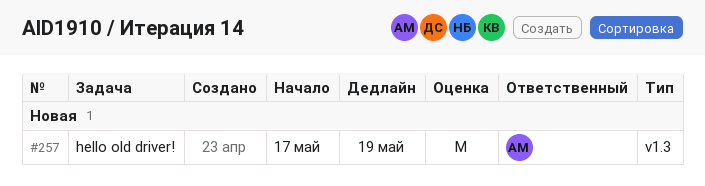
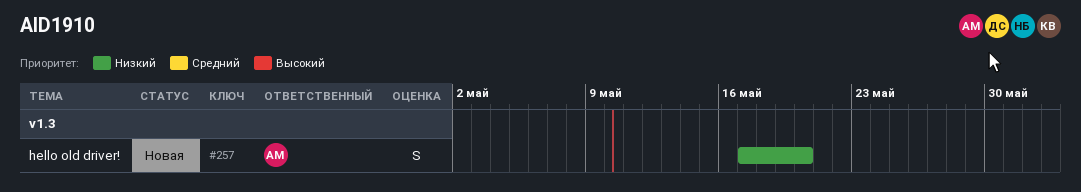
#257, estimate: M -> S
#257, due: May 19 -> May 20

